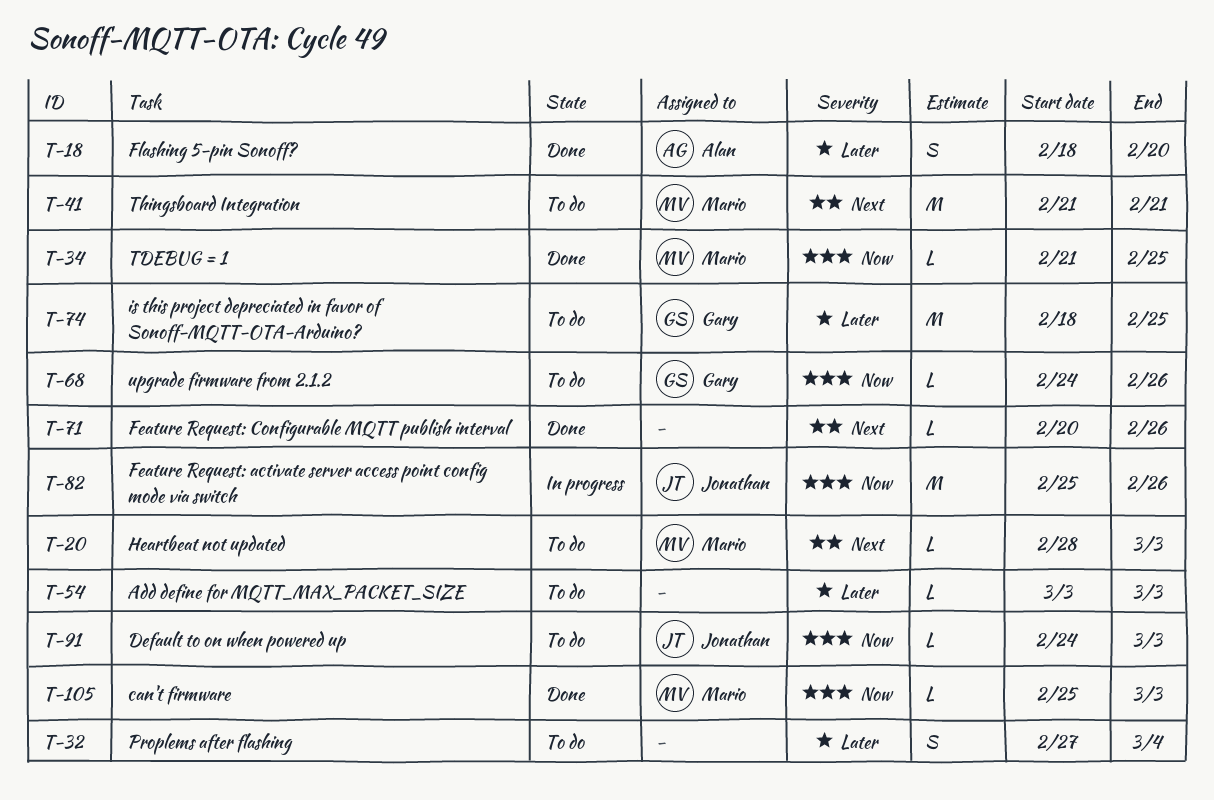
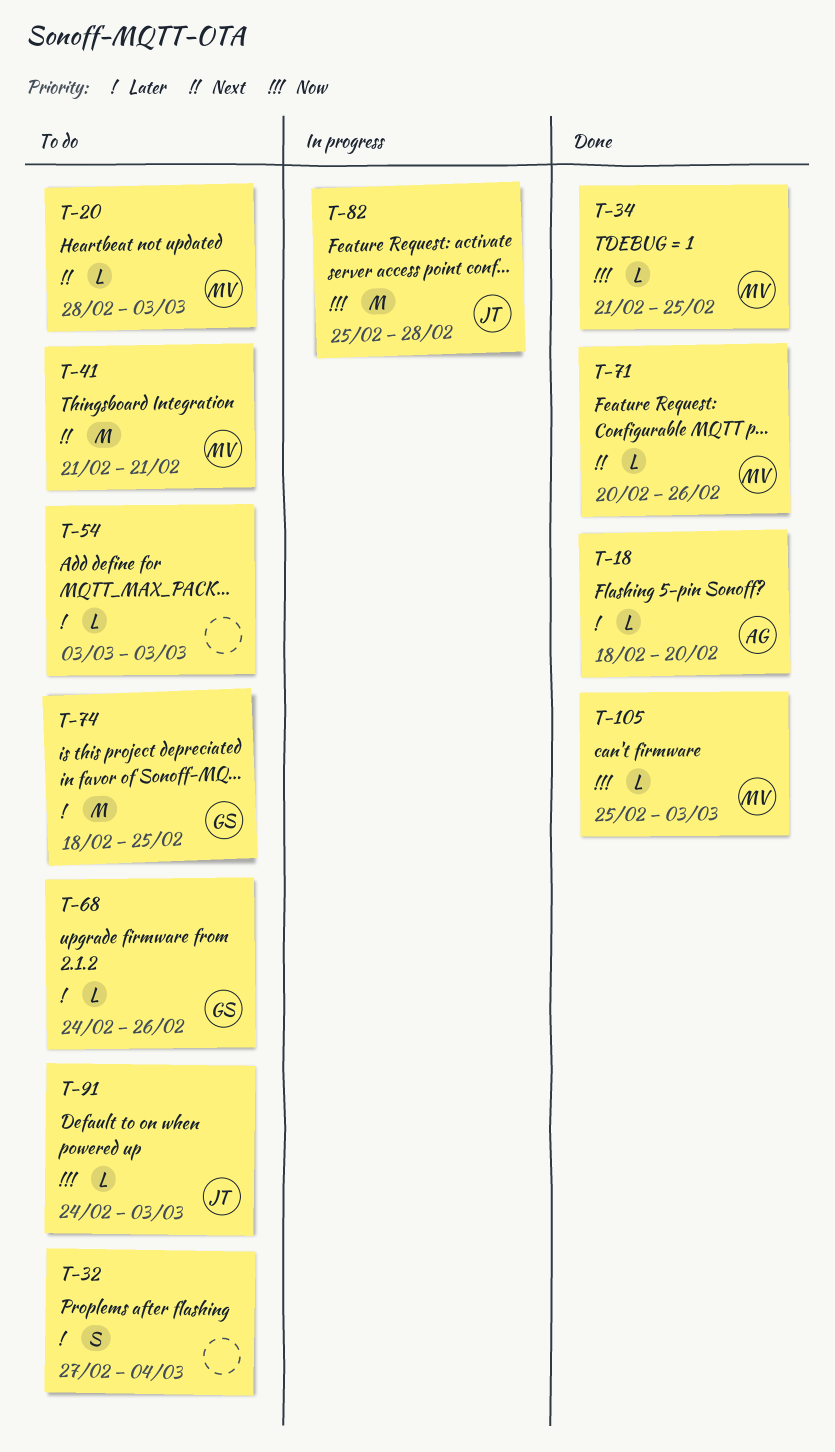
T-18, estimate: S -> L
T-68, priority: Now -> Later
T-71, owner: none -> Mario
T-82, due: Feb 26 -> Feb 28

